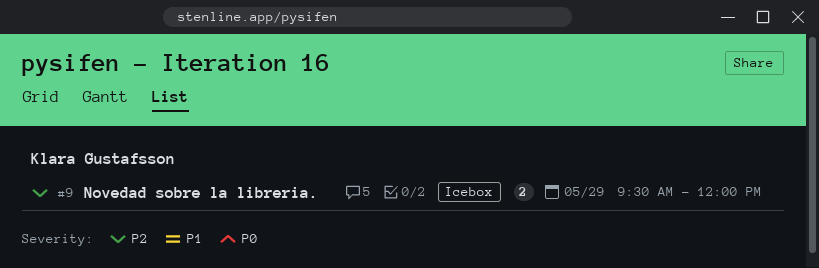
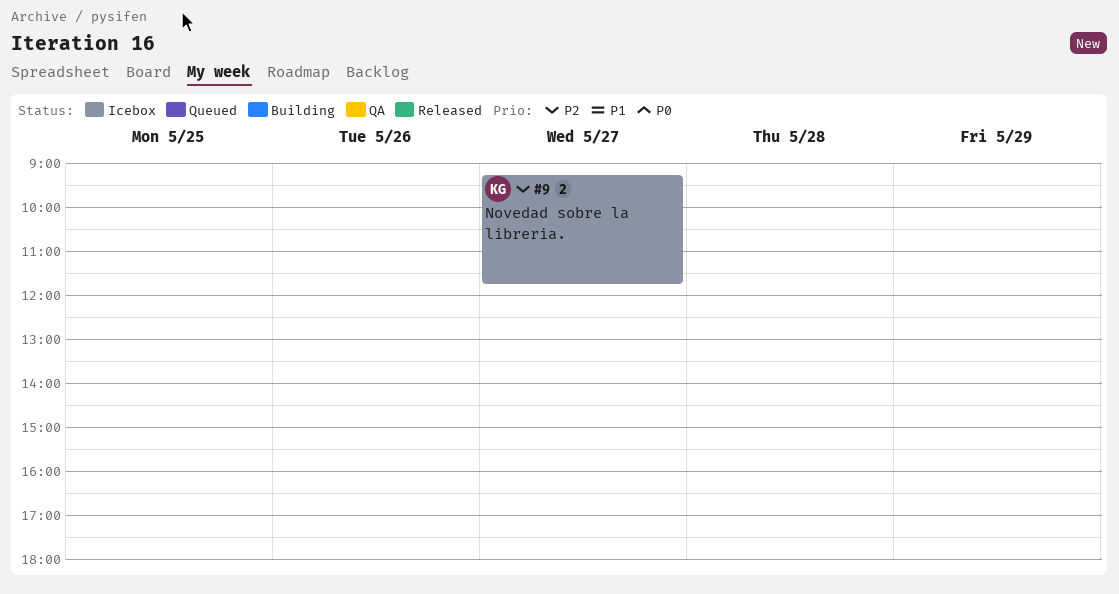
#9, day: May 29 -> May 27
#9, begins: 09:30 -> 09:15
#9, ends: 12:00 -> 11:45

